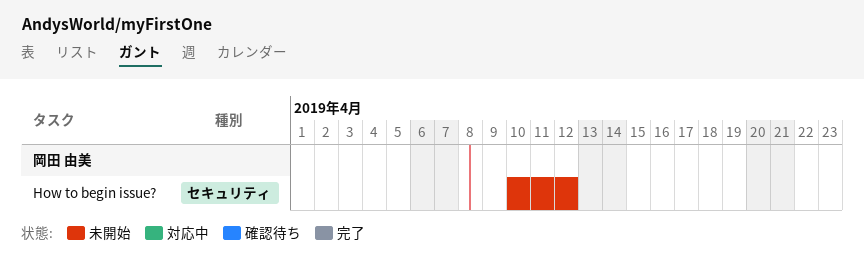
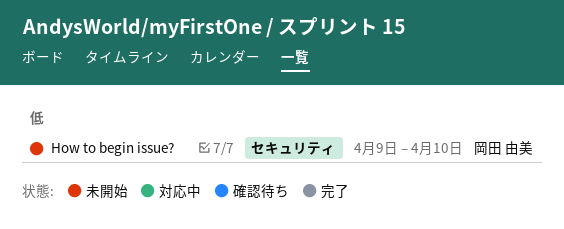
How to begin issue?, start: Apr 10 -> Apr 9
How to begin issue?, due: Apr 12 -> Apr 10

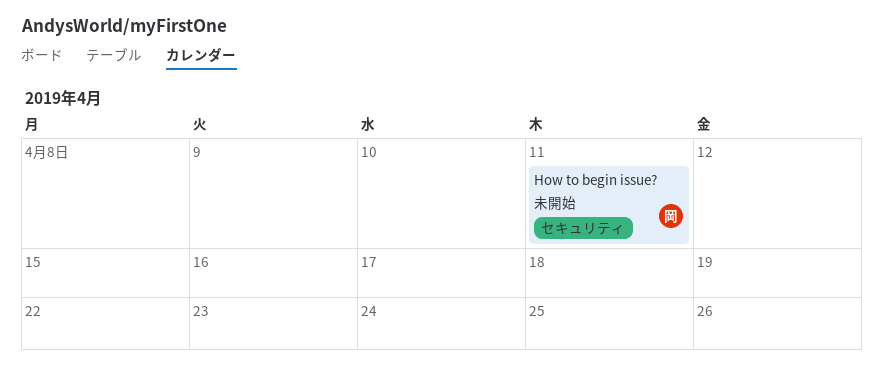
How to begin issue?, due: Apr 10 -> Apr 11

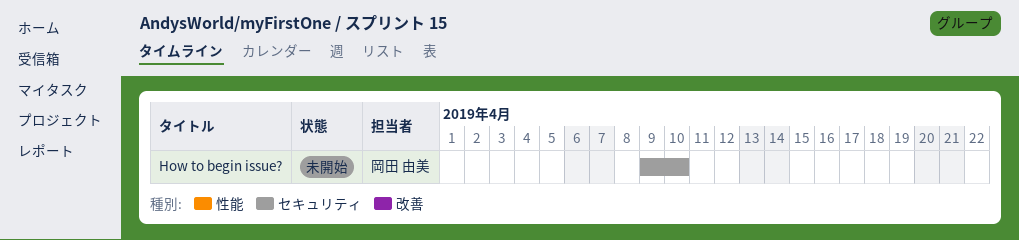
How to begin issue?, due: Apr 11 -> Apr 10

